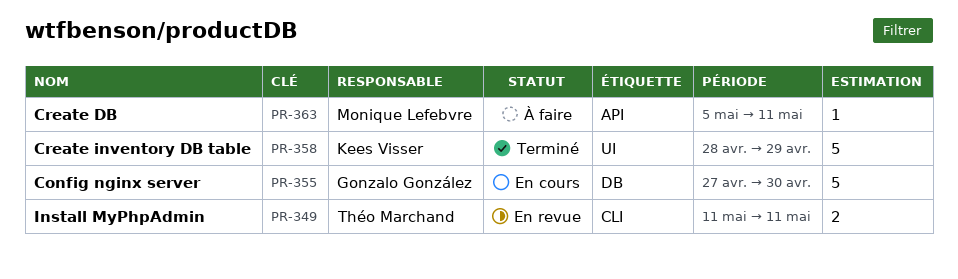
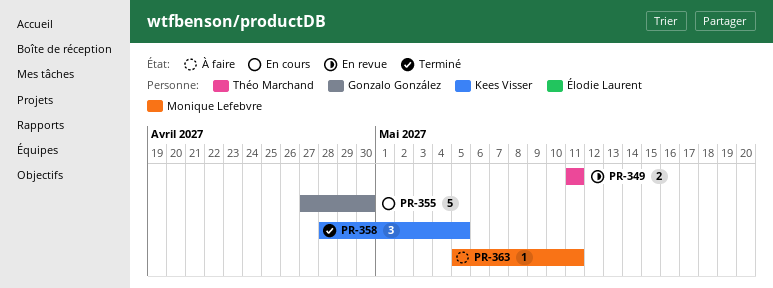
PR-358, estimate: 5 -> 3
PR-358, due: Apr 29 -> May 5

